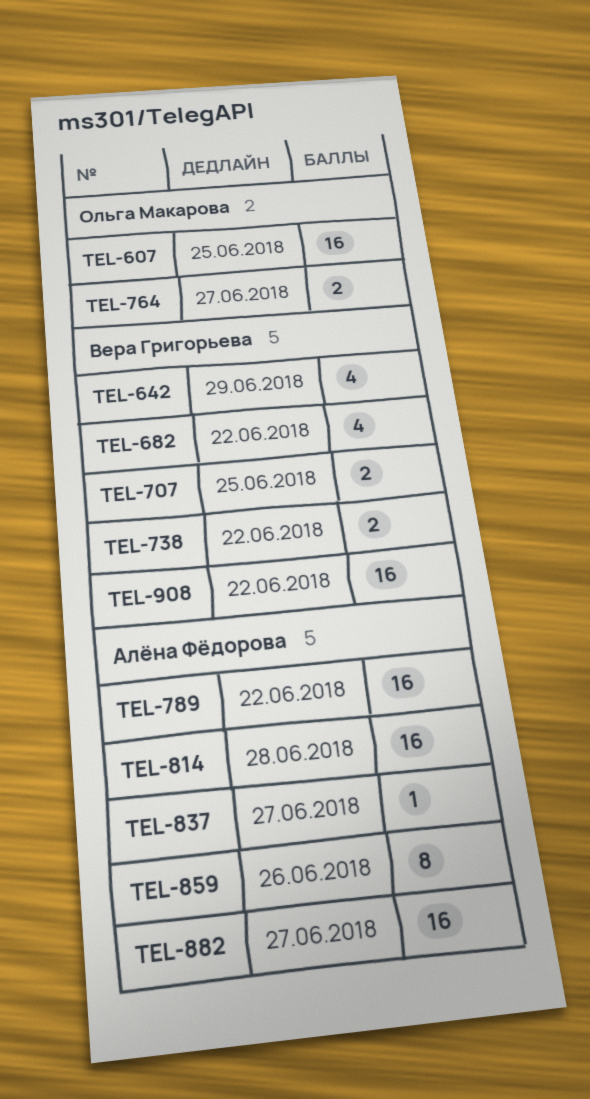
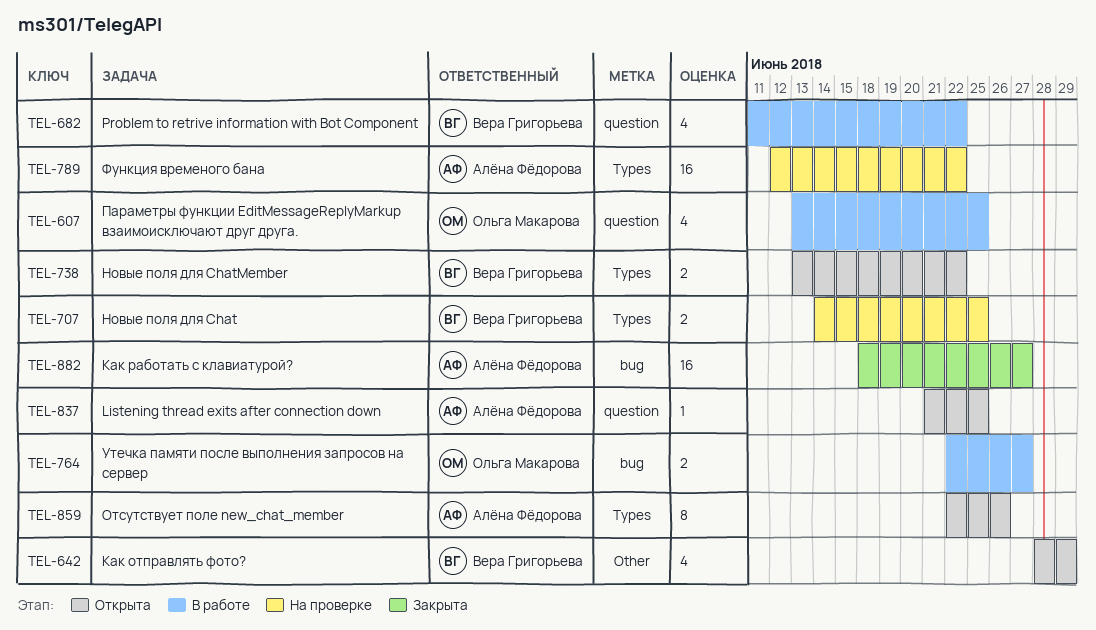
TEL-607, estimate: 16 -> 4
TEL-814: present -> none
TEL-837, due: Jun 27 -> Jun 25
TEL-908: present -> none

